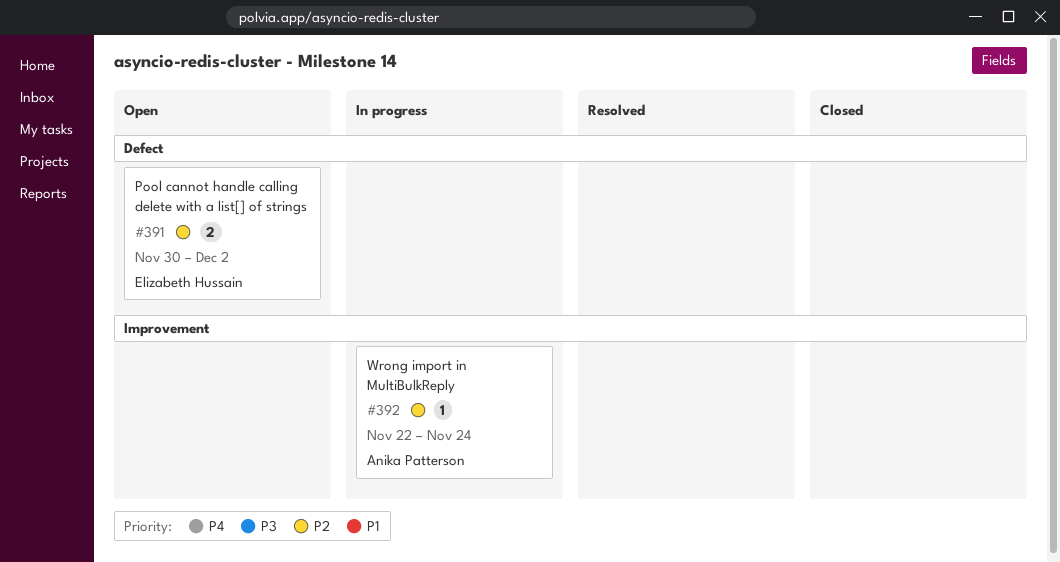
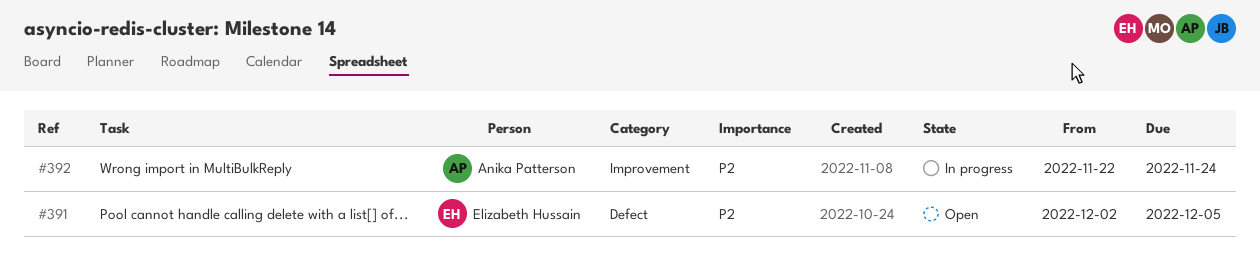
#391, start: Nov 30 -> Dec 2
#391, due: Dec 2 -> Dec 5

